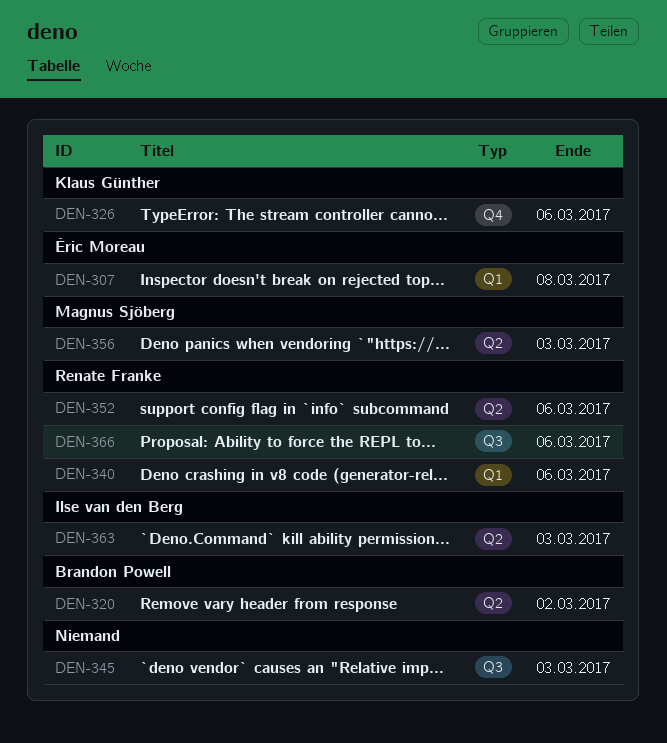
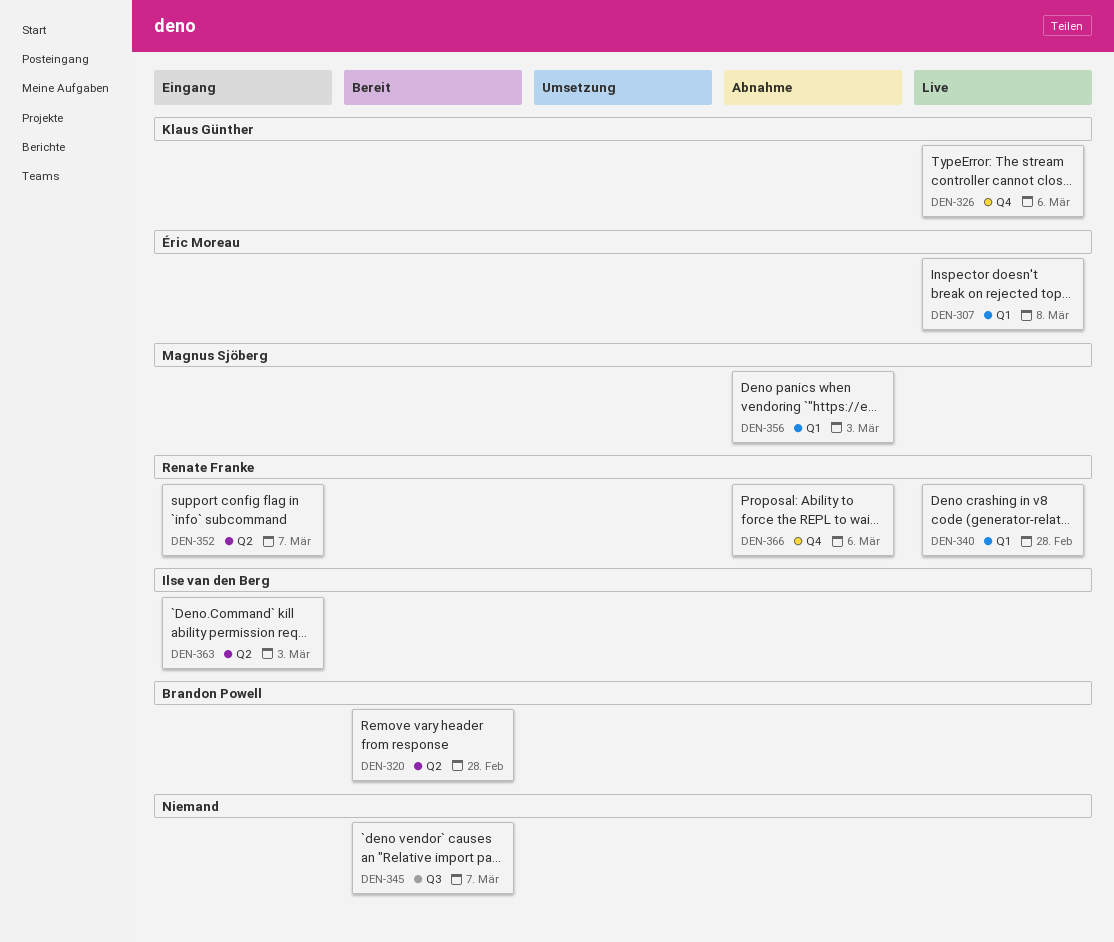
DEN-320, due: Mar 2 -> Feb 28
DEN-340, due: Mar 6 -> Feb 28
DEN-345, due: Mar 3 -> Mar 7
DEN-352, due: Mar 6 -> Mar 7
DEN-356, label: Q2 -> Q1
DEN-366, label: Q3 -> Q4

